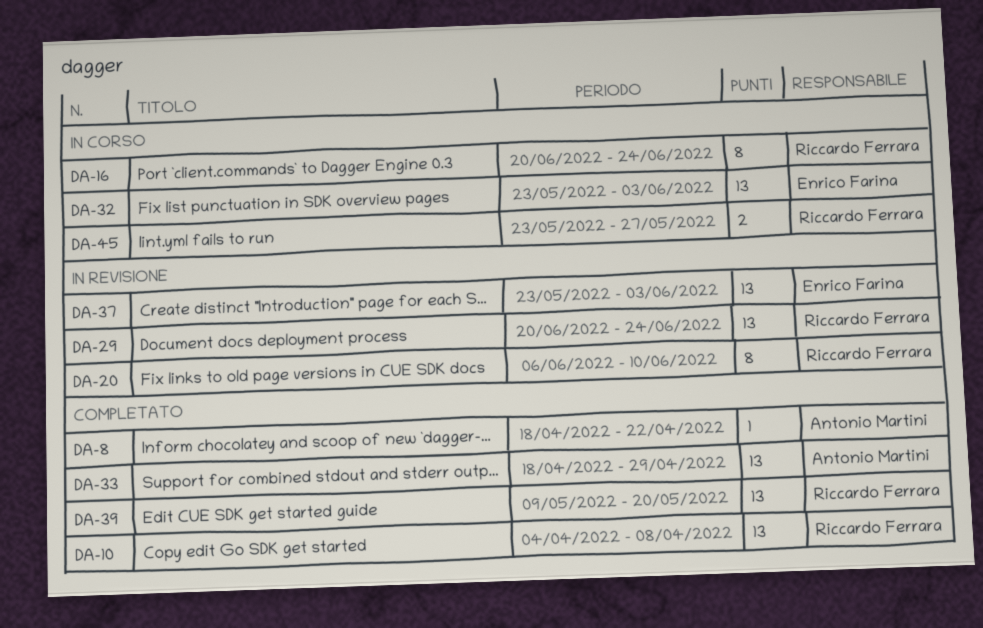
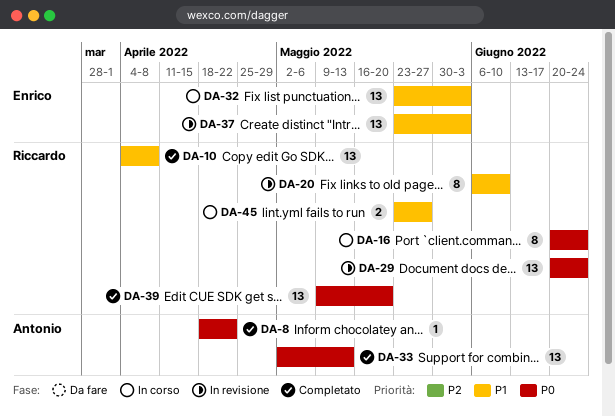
DA-33, start: Apr 18 -> May 2
DA-33, due: Apr 29 -> May 13

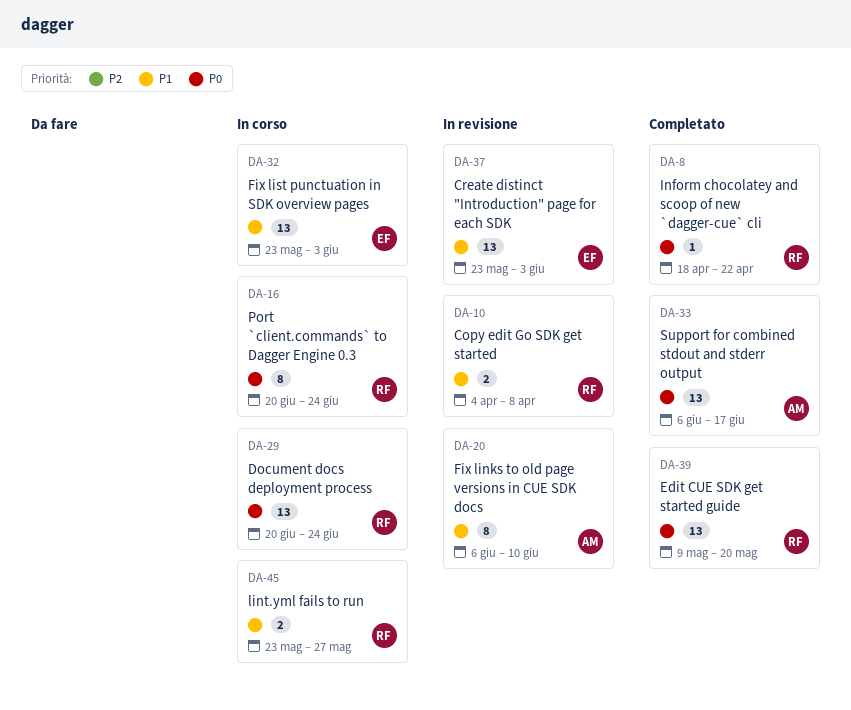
DA-8, owner: Antonio -> Riccardo
DA-10, status: Completato -> In revisione
DA-10, estimate: 13 -> 2
DA-20, owner: Riccardo -> Antonio
DA-29, status: In revisione -> In corso
DA-33, start: May 2 -> Jun 6
DA-33, due: May 13 -> Jun 17

